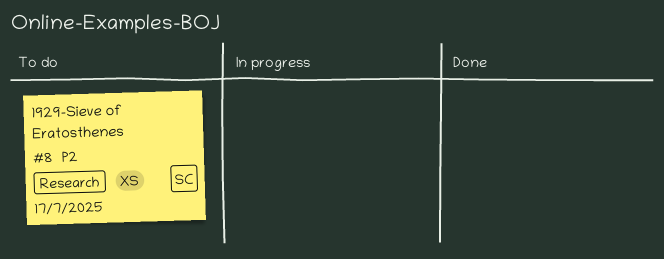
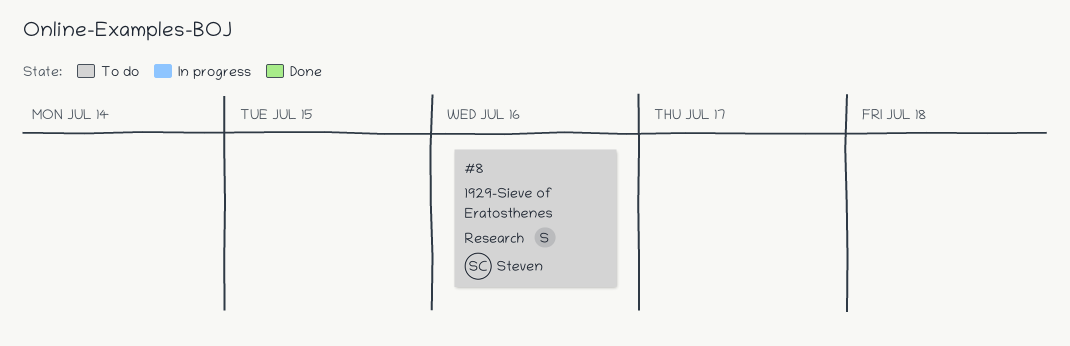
#8, estimate: XS -> S
#8, due: Jul 17 -> Jul 16

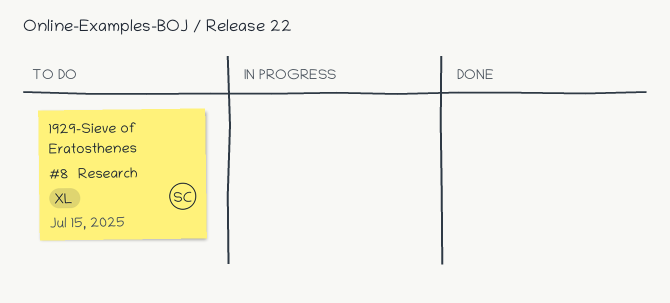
#8, estimate: S -> XL
#8, due: Jul 16 -> Jul 15

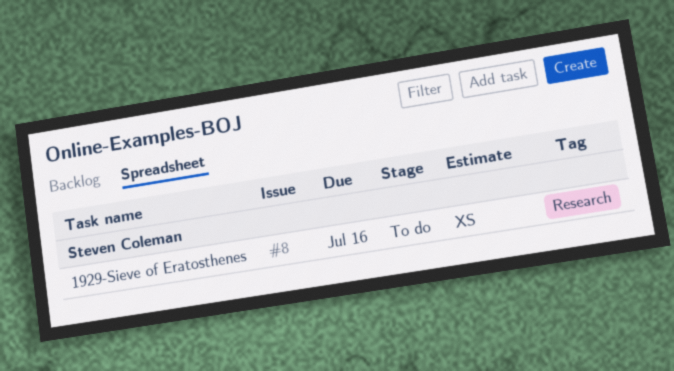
#8, estimate: XL -> XS
#8, due: Jul 15 -> Jul 16

